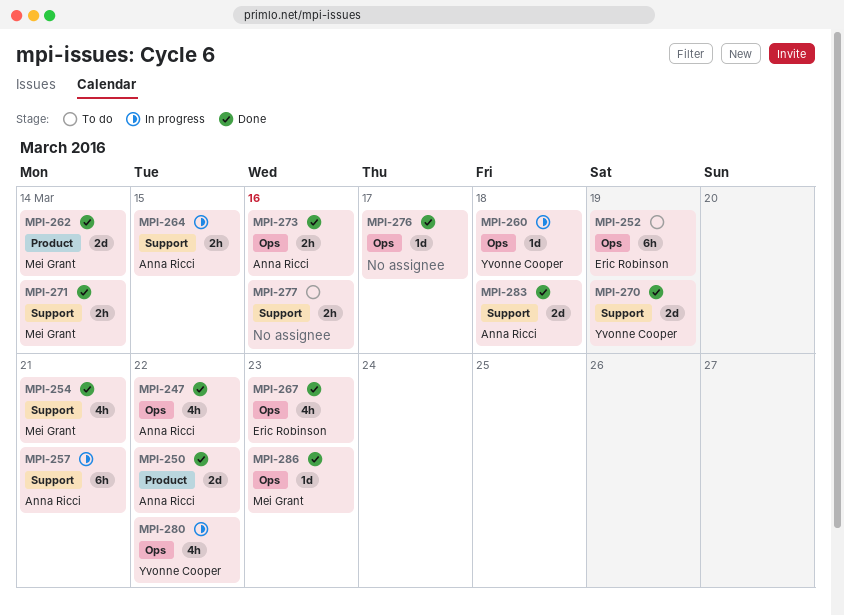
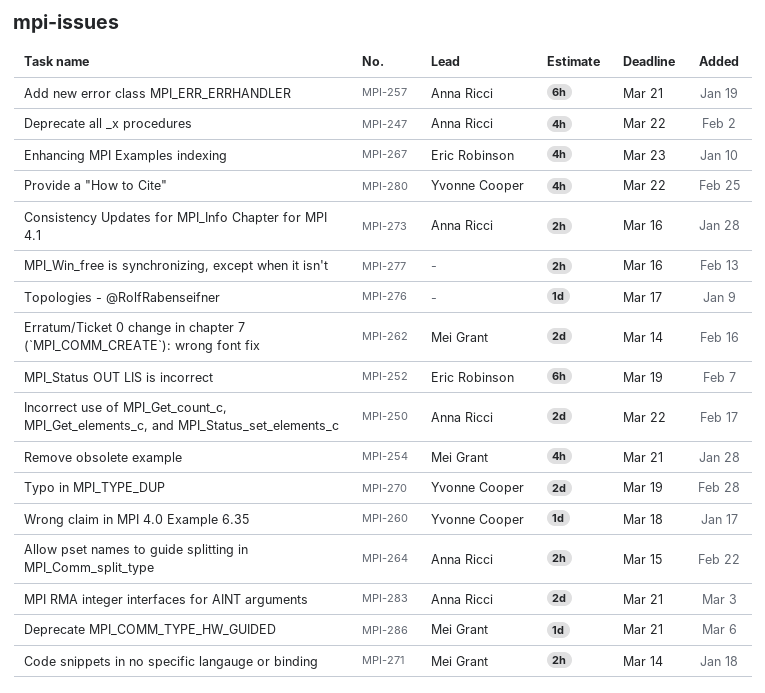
MPI-283, due: Mar 18 -> Mar 21
MPI-286, due: Mar 23 -> Mar 21

